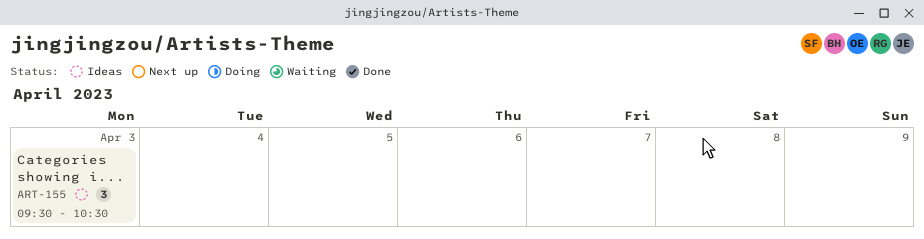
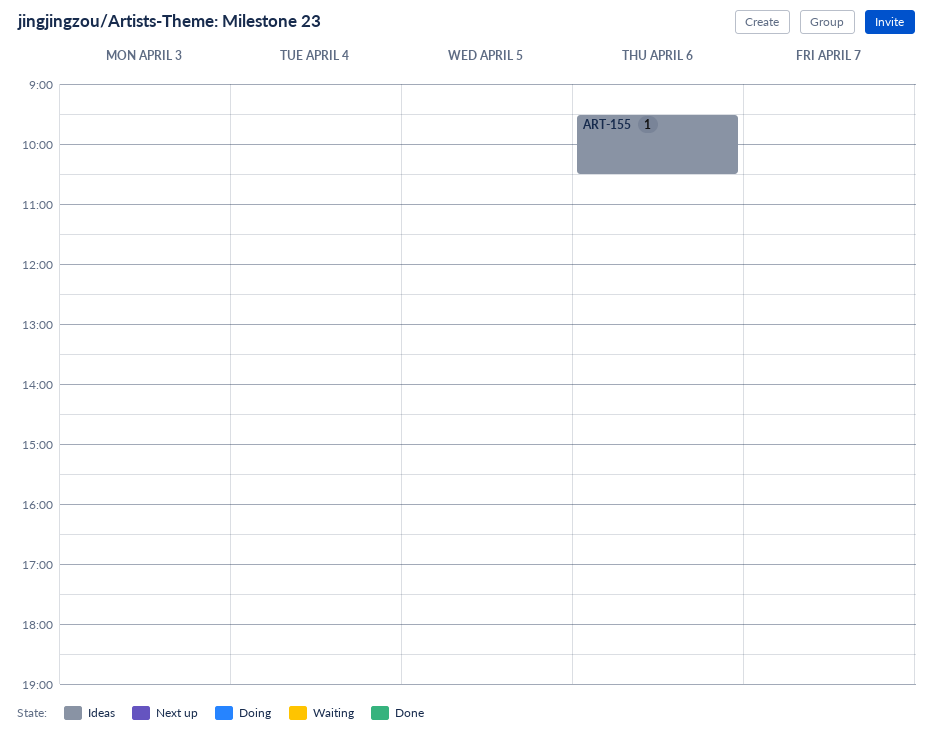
ART-155, estimate: 3 -> 1
ART-155, day: Apr 3 -> Apr 6

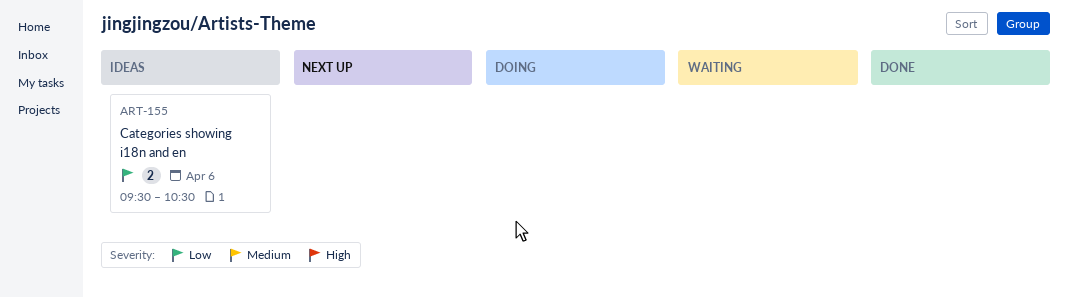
ART-155, estimate: 1 -> 2

